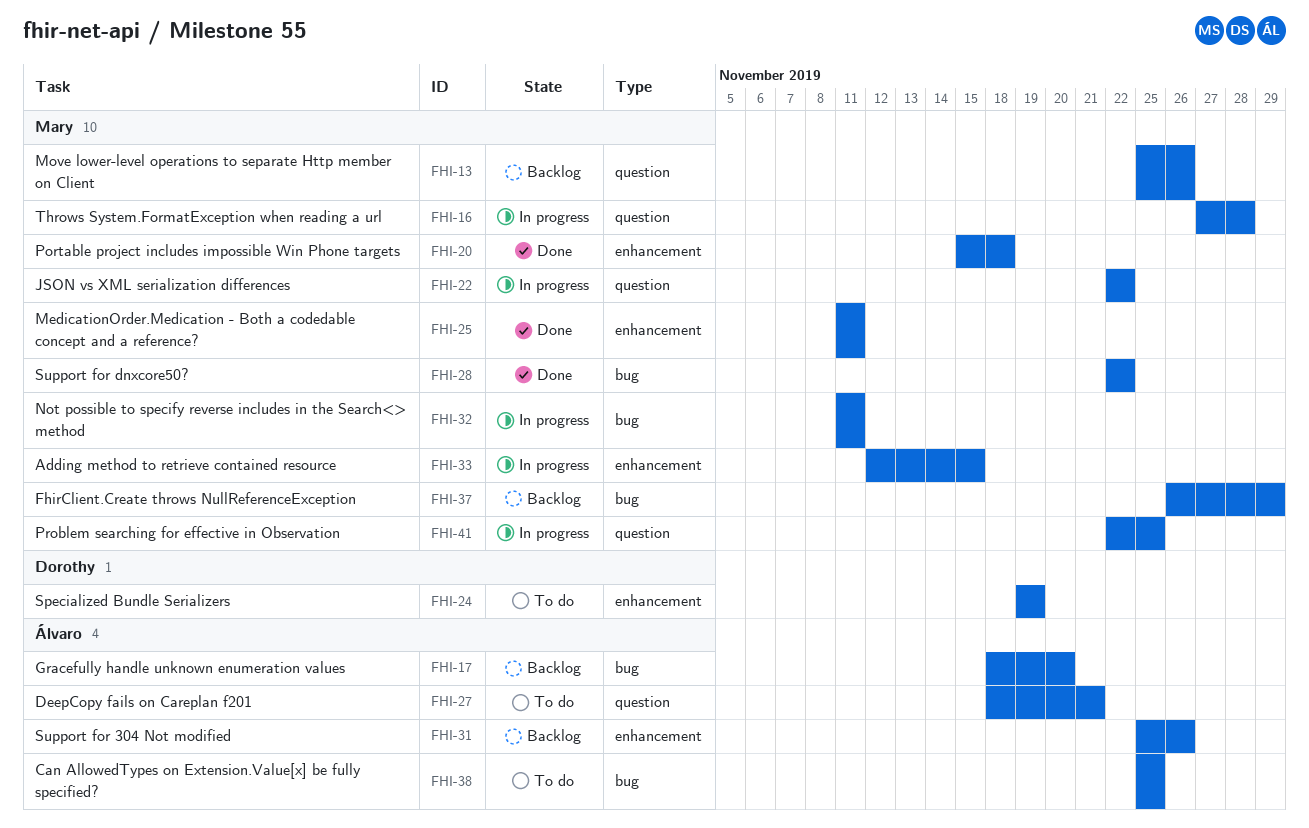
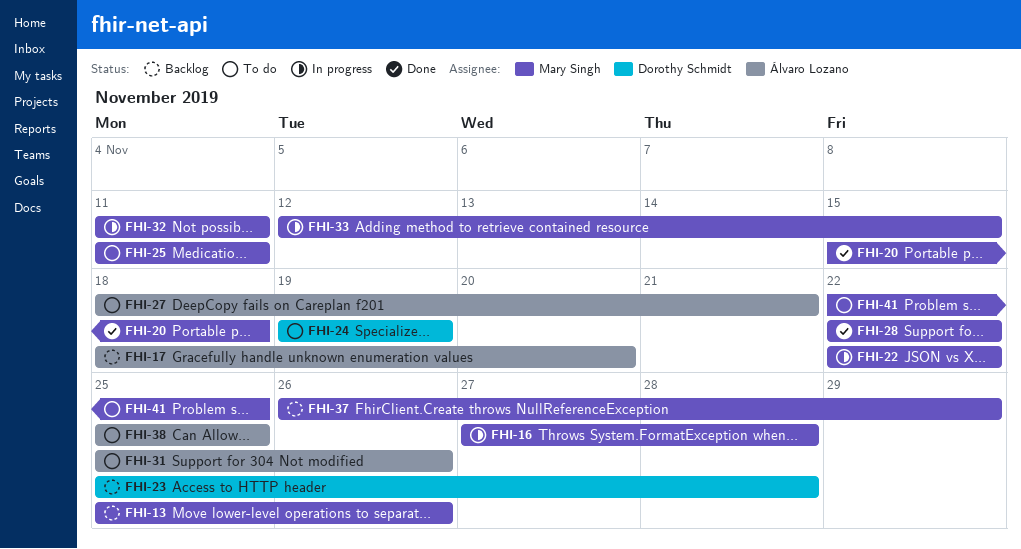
FHI-23: none -> present
FHI-25, status: Done -> To do
FHI-31, status: Backlog -> To do
FHI-41, status: In progress -> To do

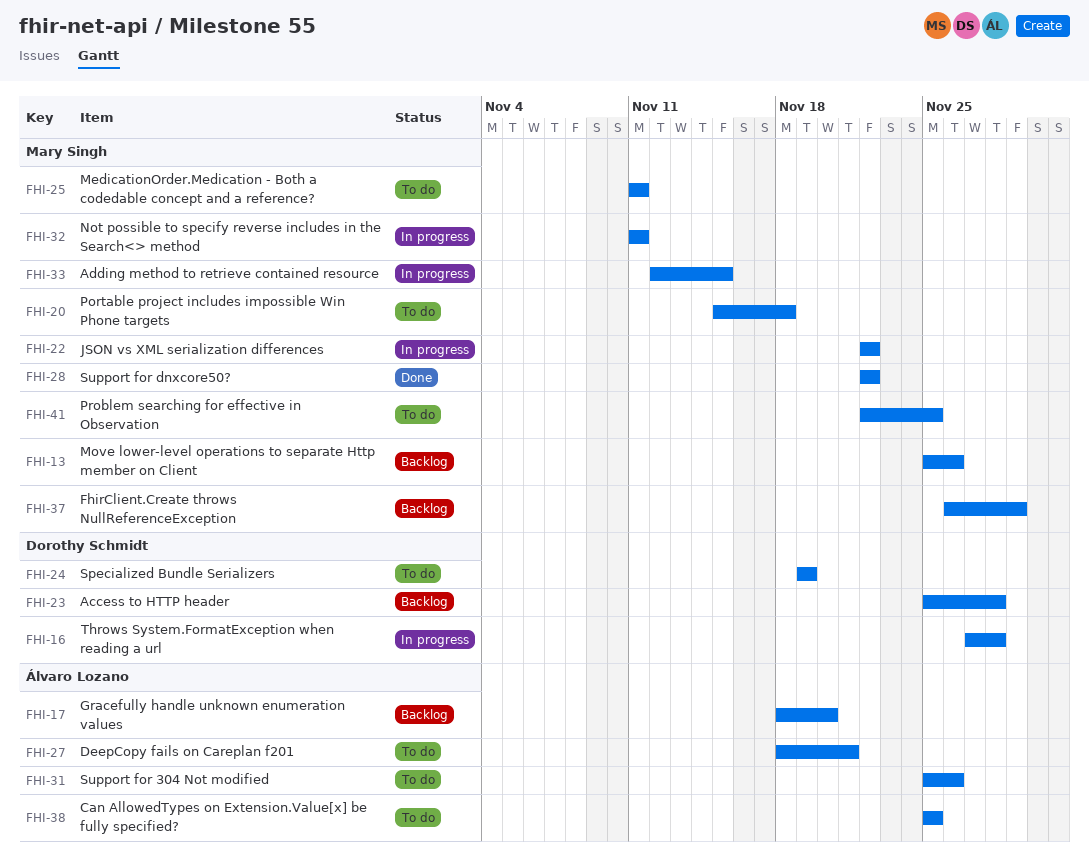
FHI-16, owner: Mary Singh -> Dorothy Schmidt
FHI-20, status: Done -> To do

